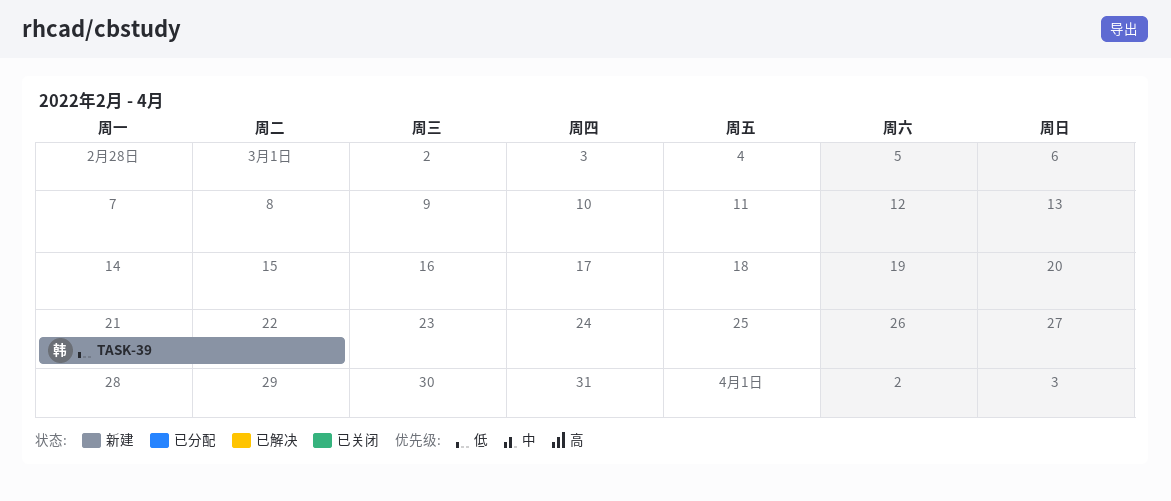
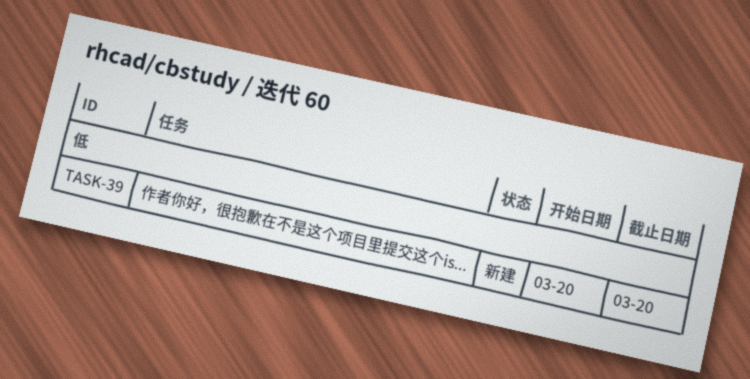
TASK-39, start: Mar 21 -> Mar 20
TASK-39, due: Mar 22 -> Mar 20

